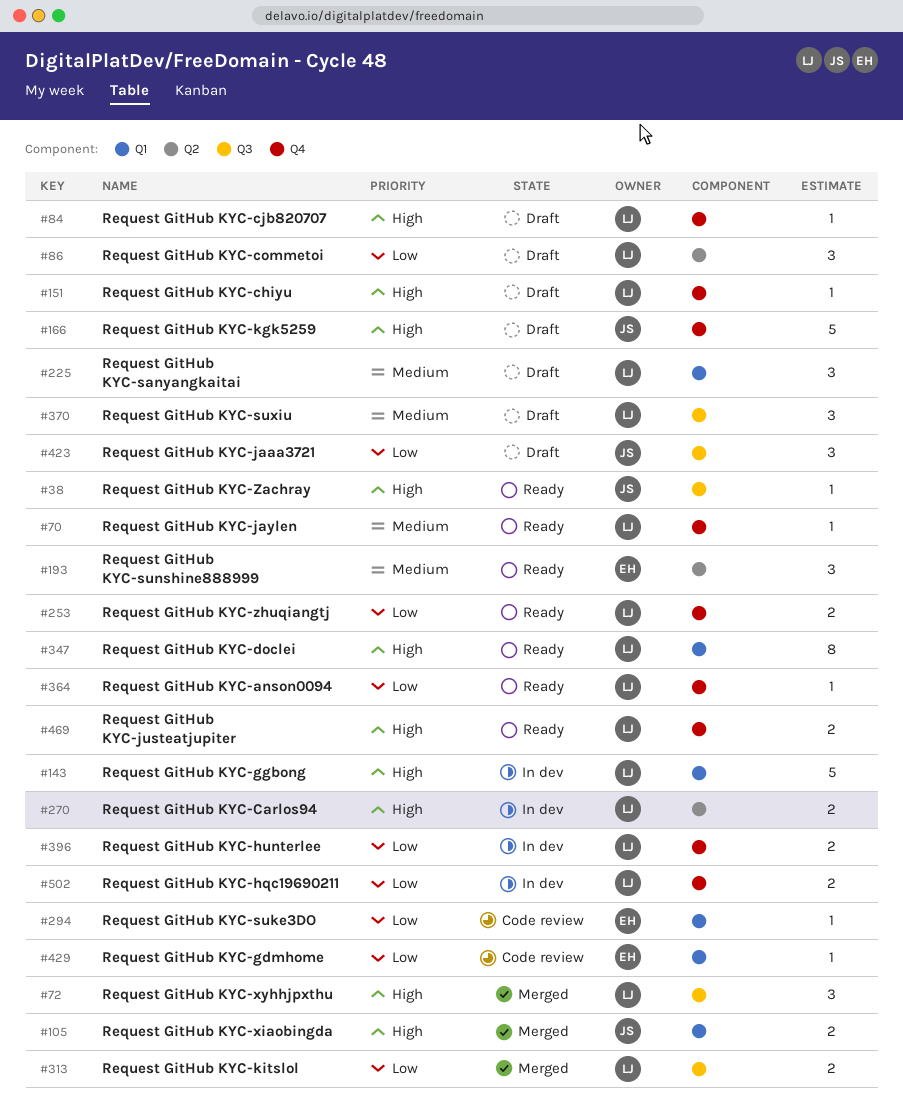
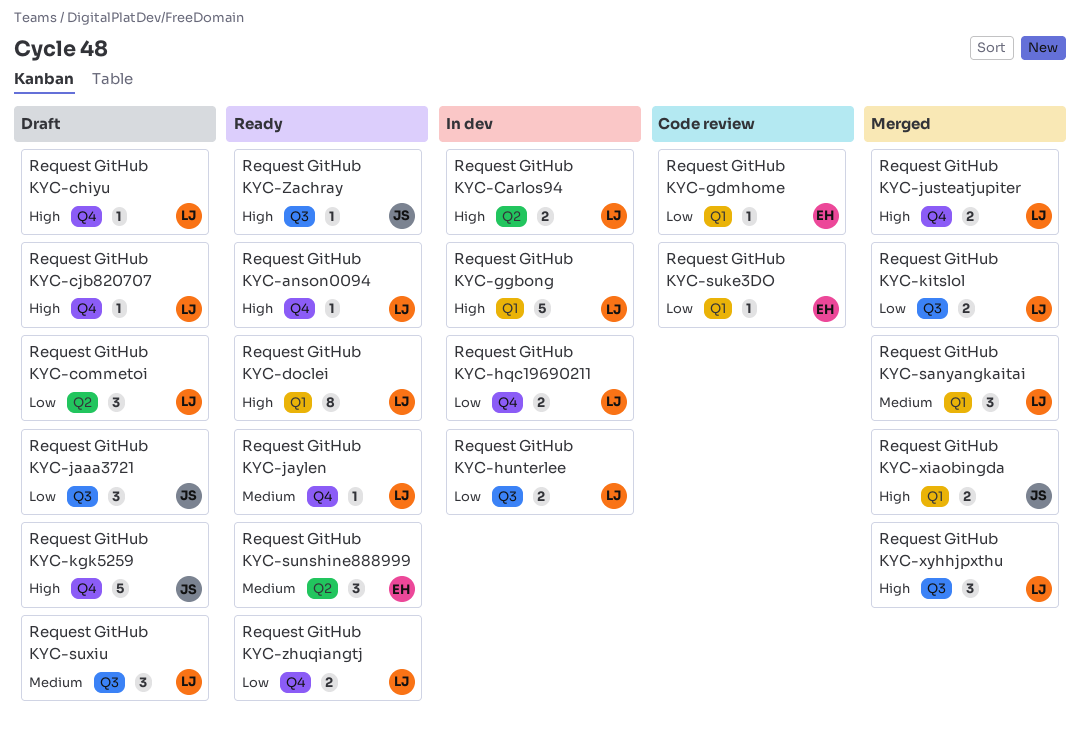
Request GitHub KYC-anson0094, priority: Low -> High
Request GitHub KYC-hunterlee, label: Q4 -> Q3
Request GitHub KYC-justeatjupiter, status: Ready -> Merged
Request GitHub KYC-sanyangkaitai, status: Draft -> Merged

